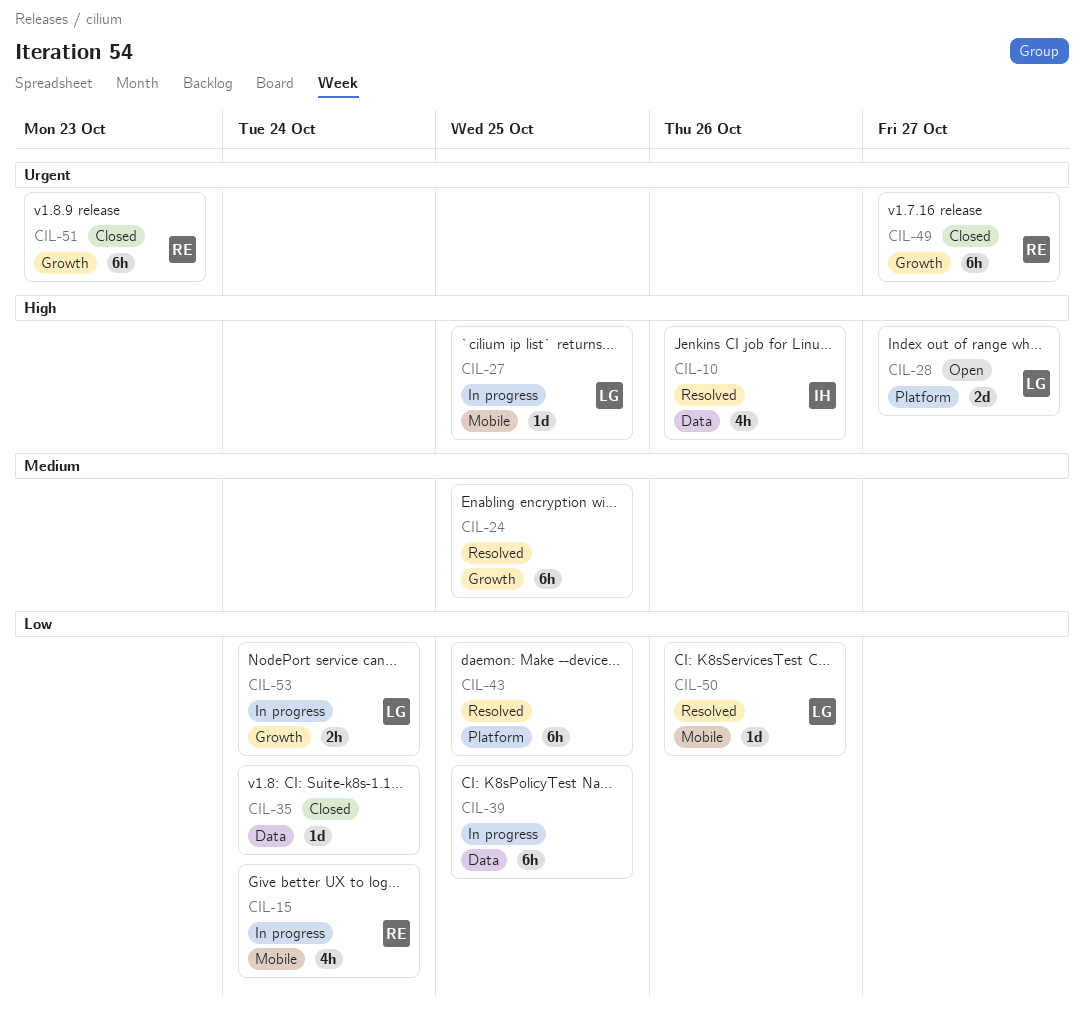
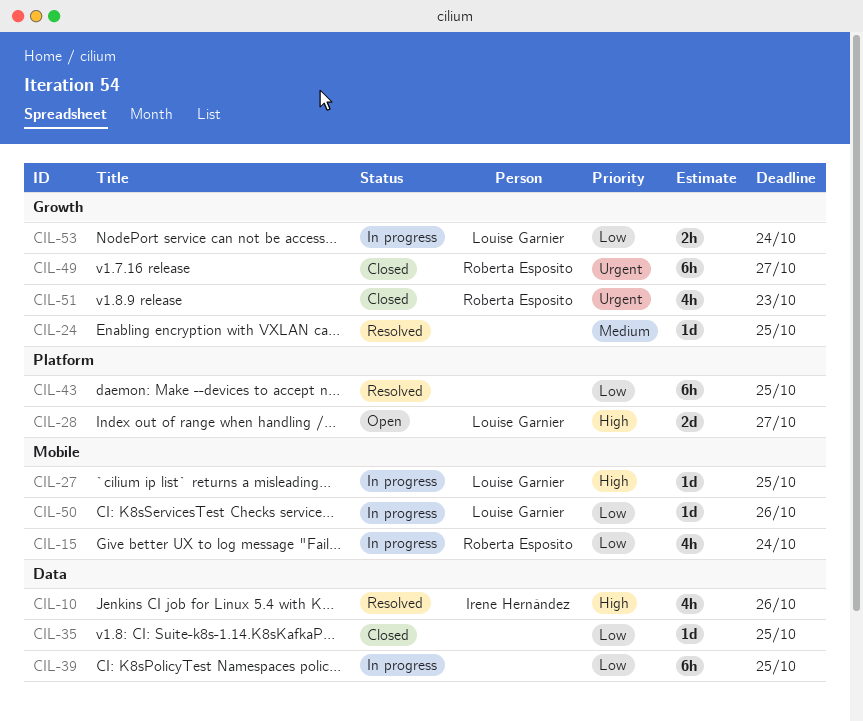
CIL-24, estimate: 6h -> 1d
CIL-35, due: Oct 24 -> Oct 25
CIL-50, status: Resolved -> In progress
CIL-51, estimate: 6h -> 4h

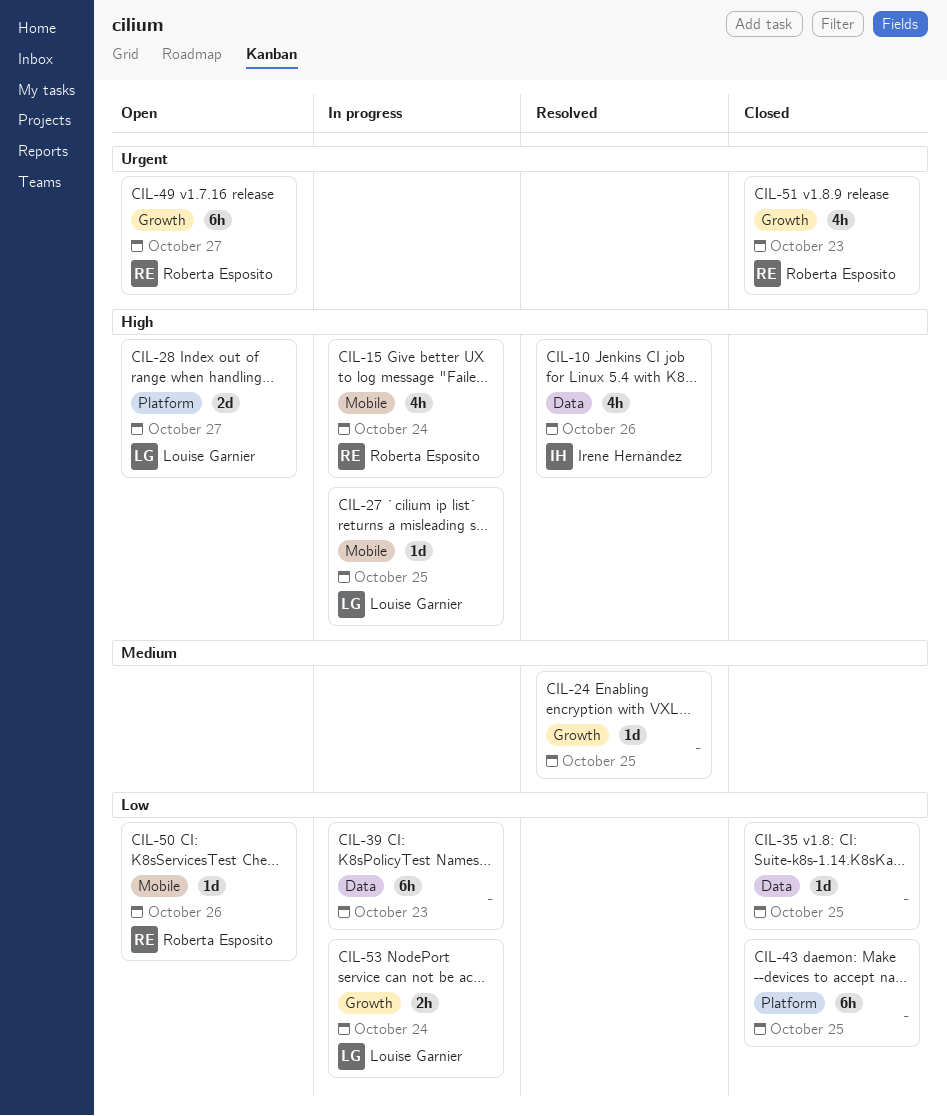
CIL-15, priority: Low -> High
CIL-39, due: Oct 25 -> Oct 23
CIL-43, status: Resolved -> Closed
CIL-49, status: Closed -> Open
CIL-50, status: In progress -> Open
CIL-50, owner: Louise Garnier -> Roberta Esposito

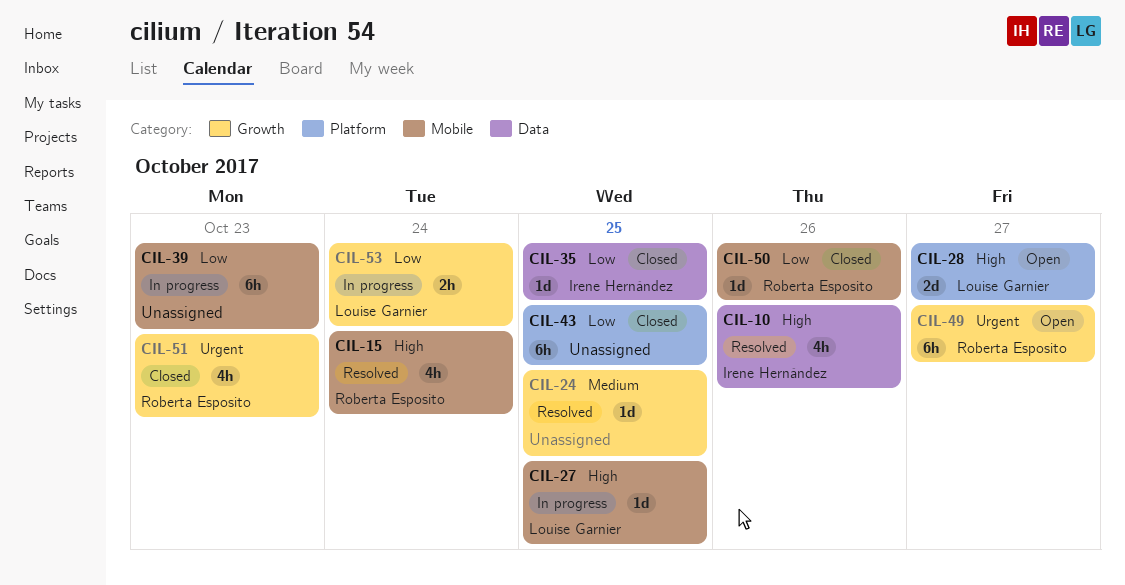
CIL-15, status: In progress -> Resolved
CIL-35, owner: none -> Irene Hernández
CIL-39, label: Data -> Mobile
CIL-50, status: Open -> Closed

